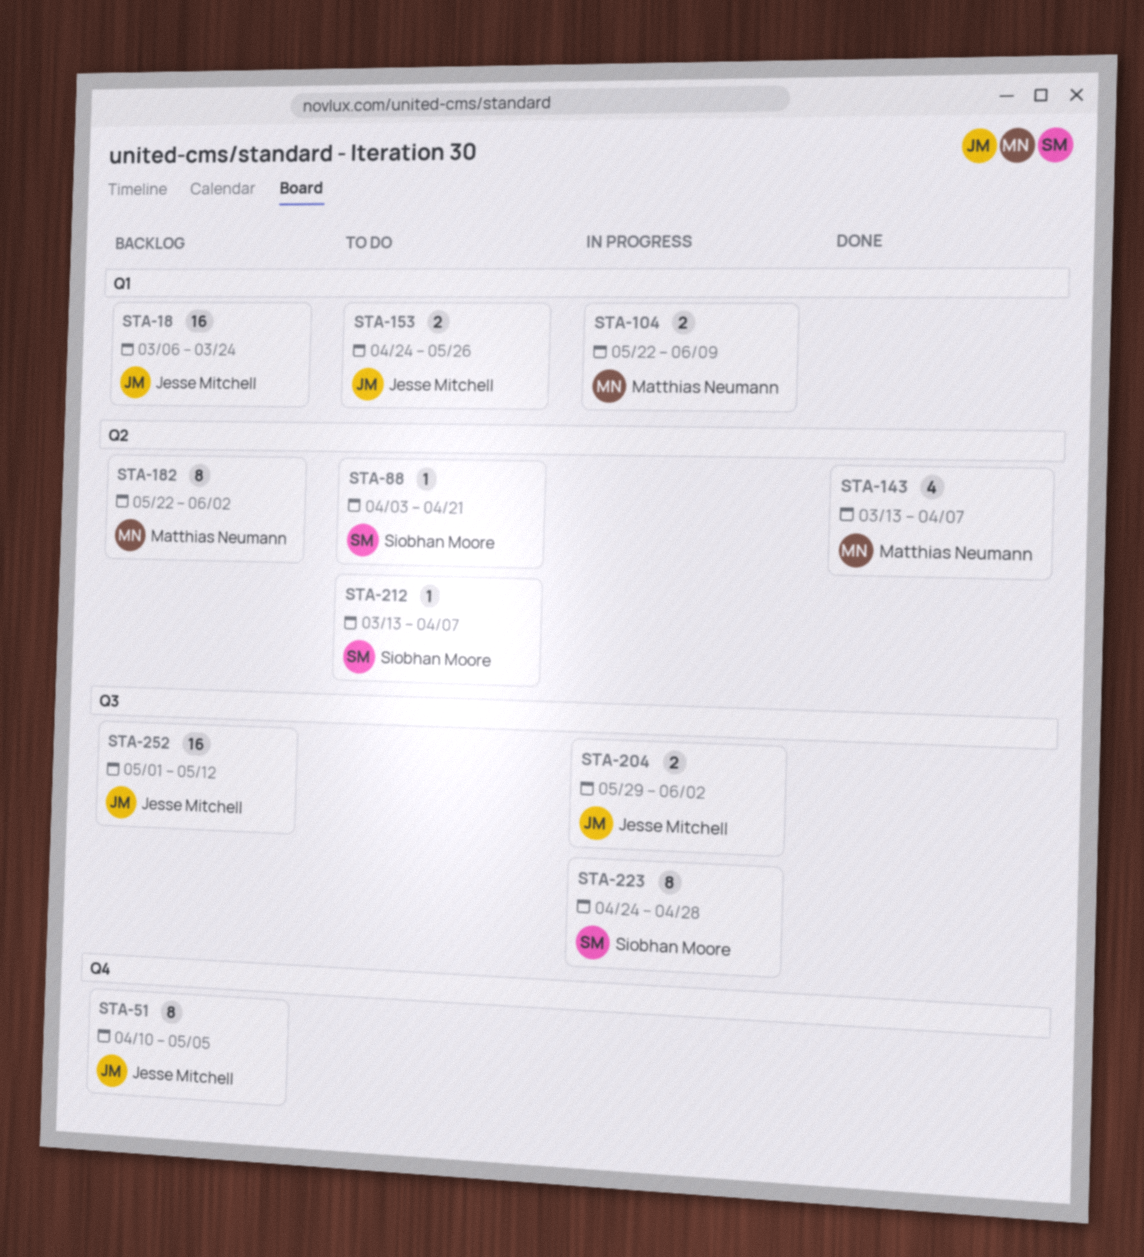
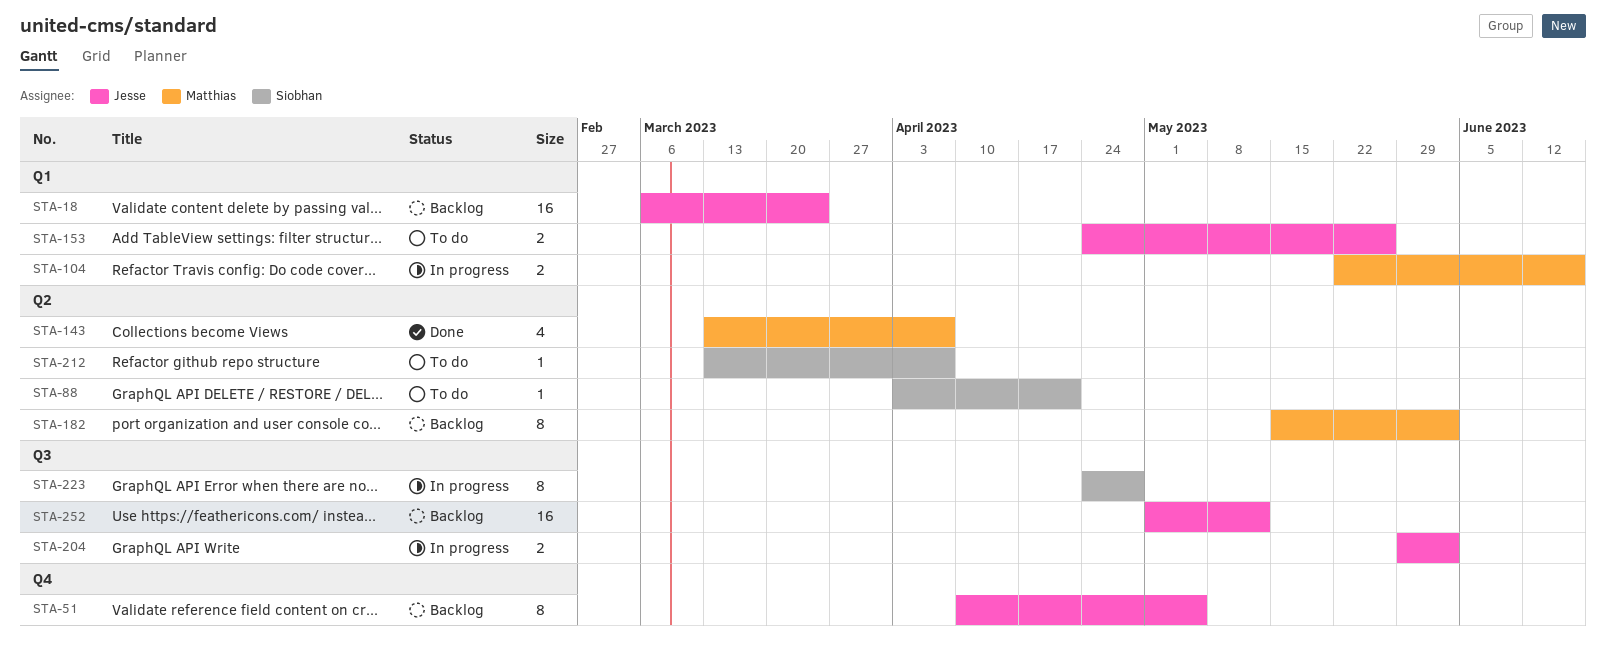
STA-104, due: Jun 9 -> Jun 16
STA-182, start: May 22 -> May 15

